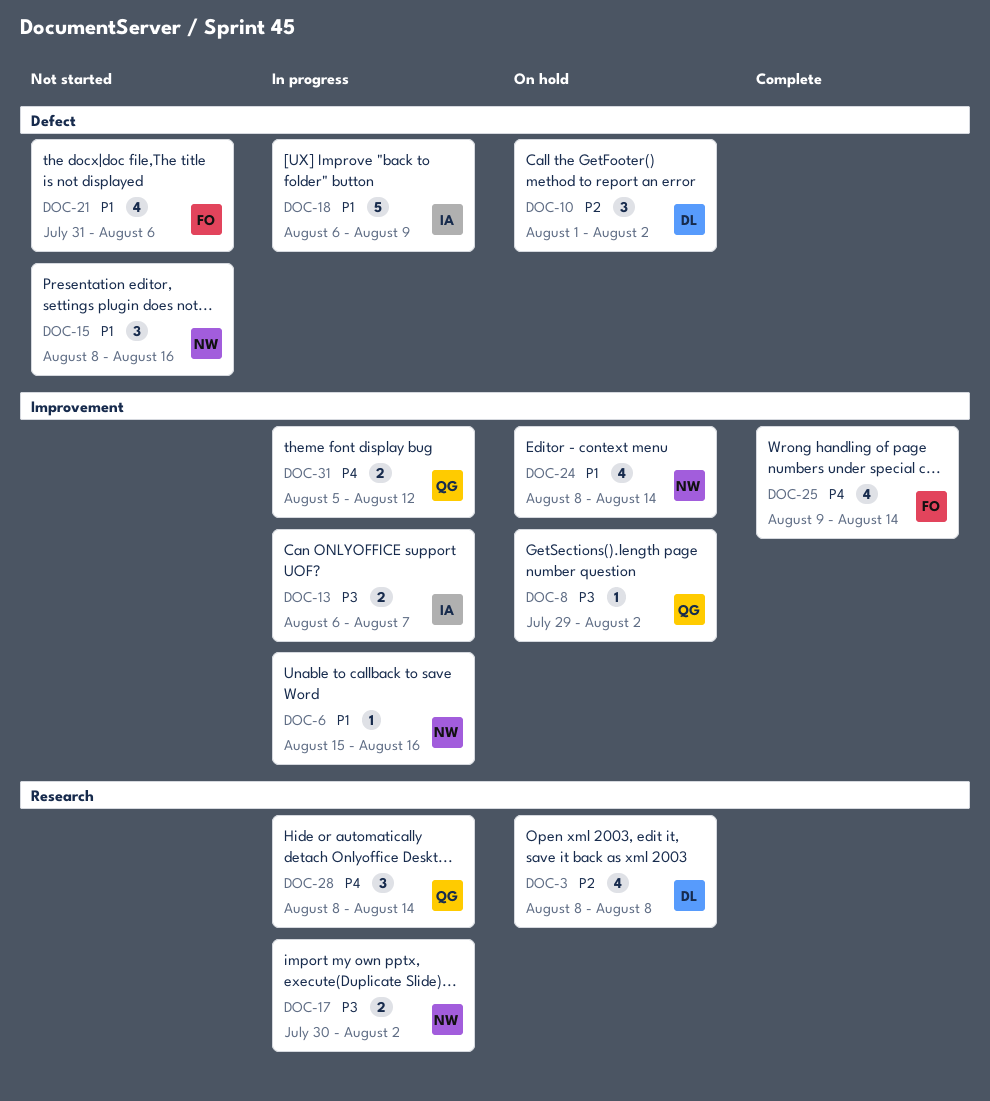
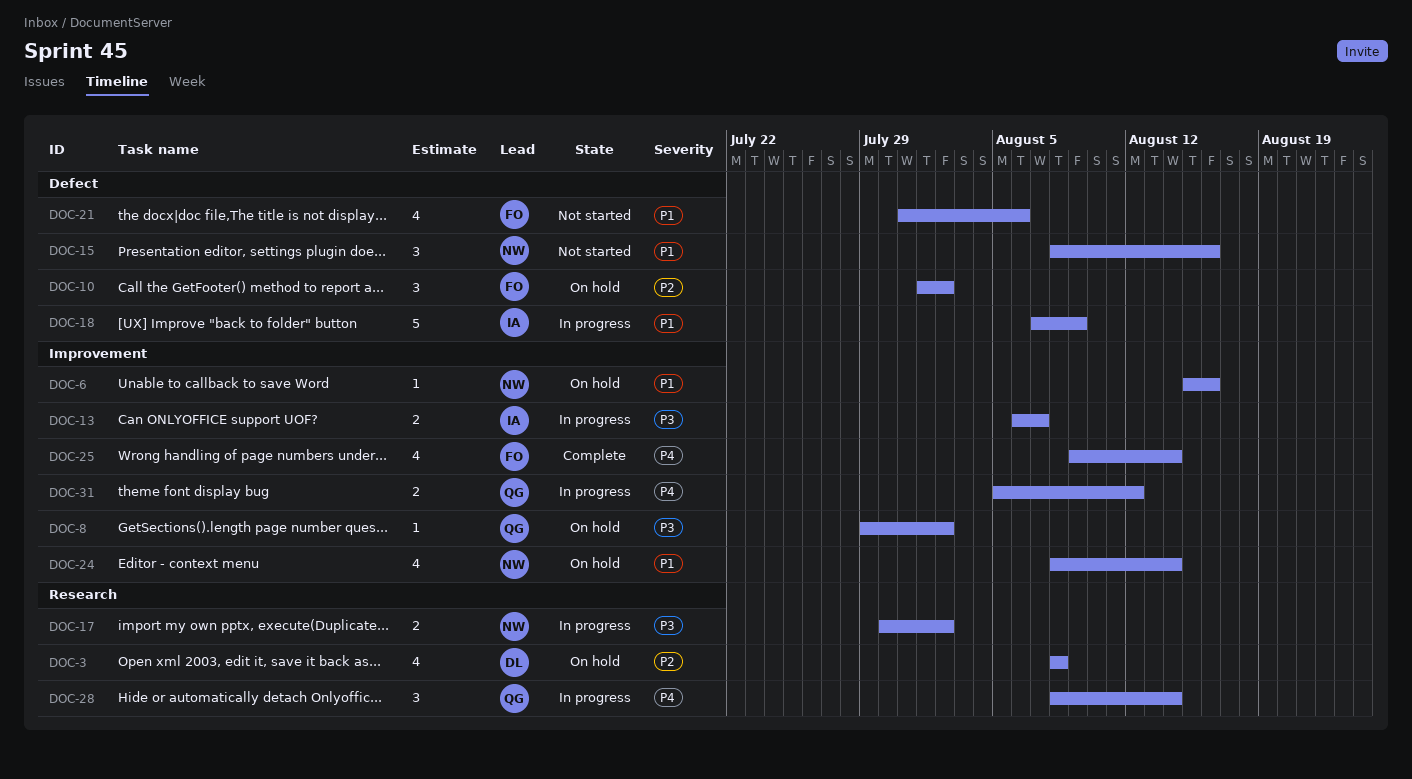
DOC-6, status: In progress -> On hold
DOC-10, owner: DL -> FO
DOC-18, start: Aug 6 -> Aug 7

